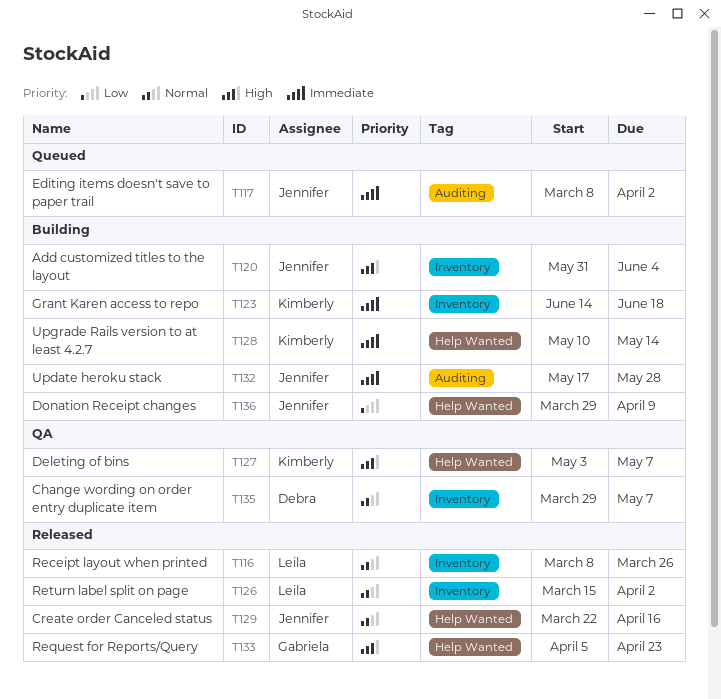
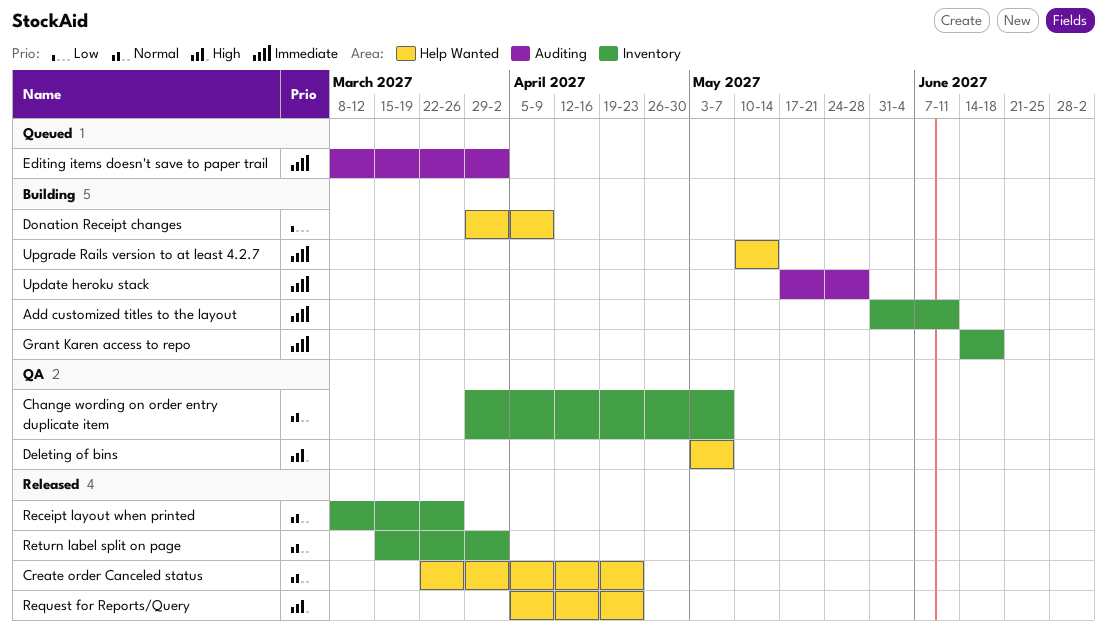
Add customized titles to the layout, priority: High -> Immediate
Add customized titles to the layout, due: Jun 4 -> Jun 11
Create order Canceled status, due: Apr 16 -> Apr 23

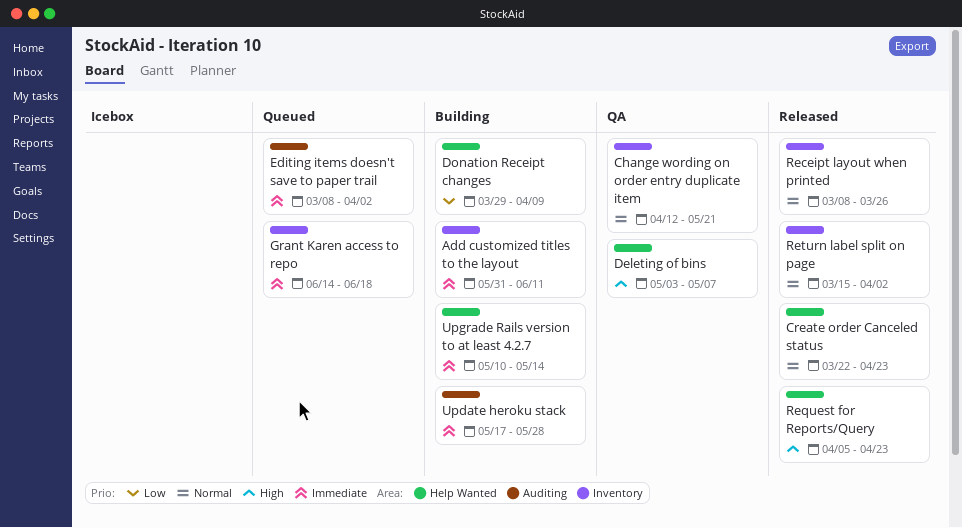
Change wording on order entry duplicate item, start: Mar 29 -> Apr 12
Change wording on order entry duplicate item, due: May 7 -> May 21
Grant Karen access to repo, status: Building -> Queued

